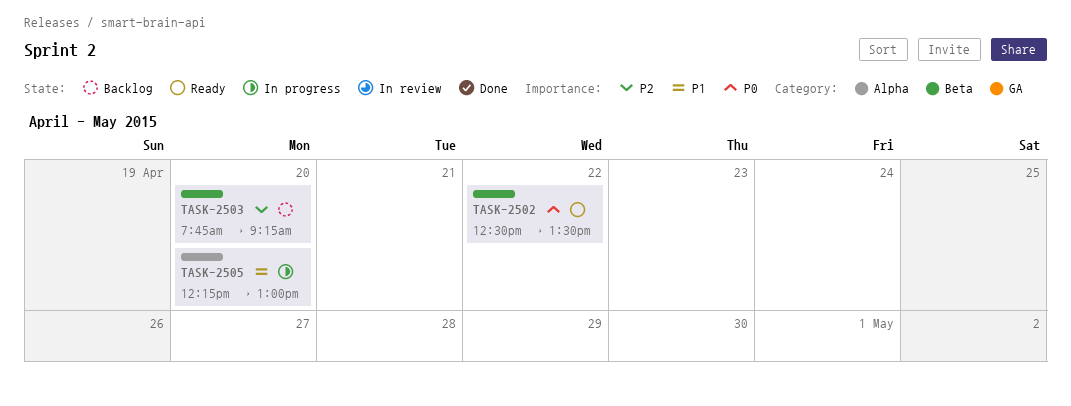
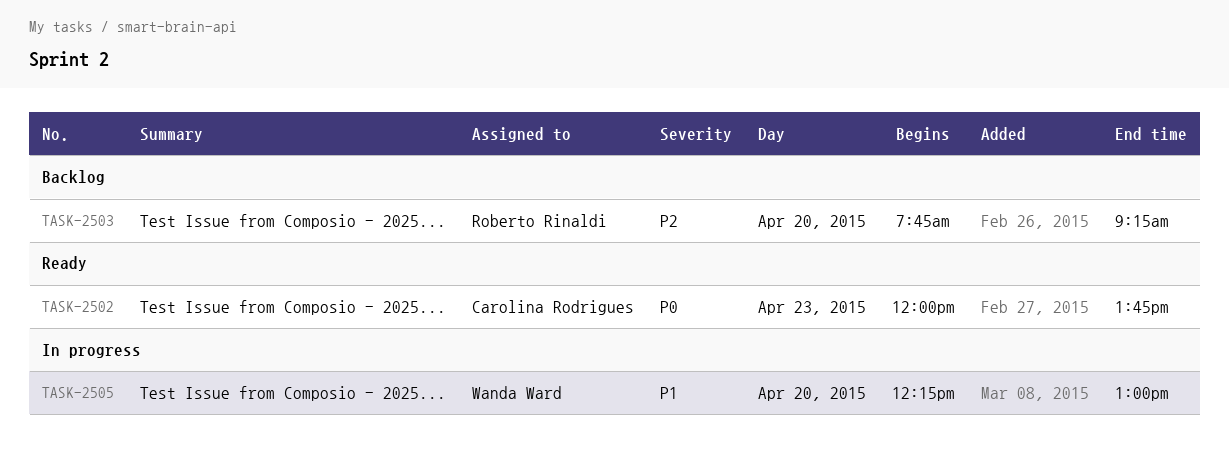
TASK-2502, day: Apr 22 -> Apr 23
TASK-2502, begins: 12:30 -> 12:00
TASK-2502, ends: 13:30 -> 13:45

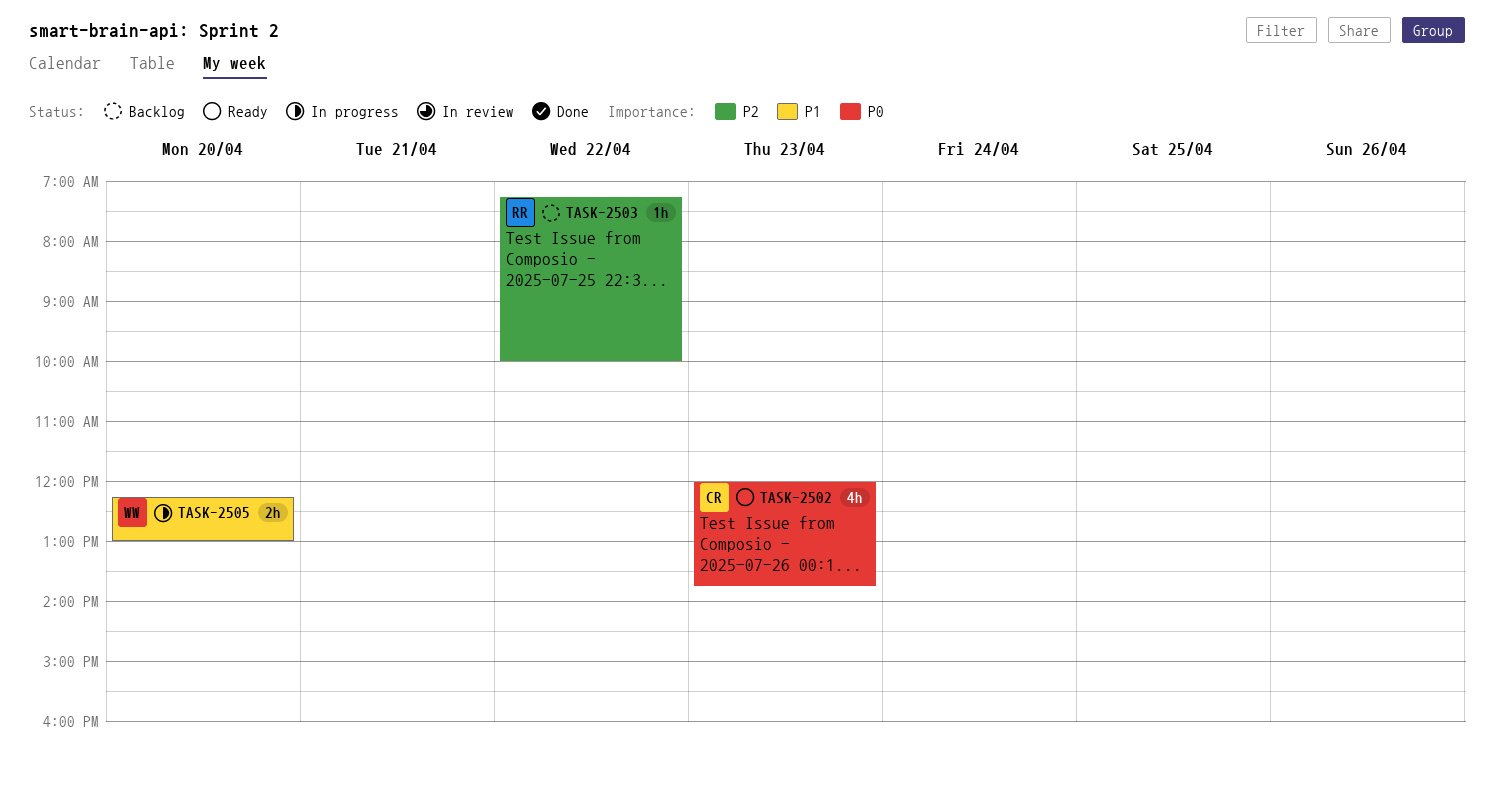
TASK-2503, day: Apr 20 -> Apr 22
TASK-2503, begins: 07:45 -> 07:15
TASK-2503, ends: 09:15 -> 10:00

